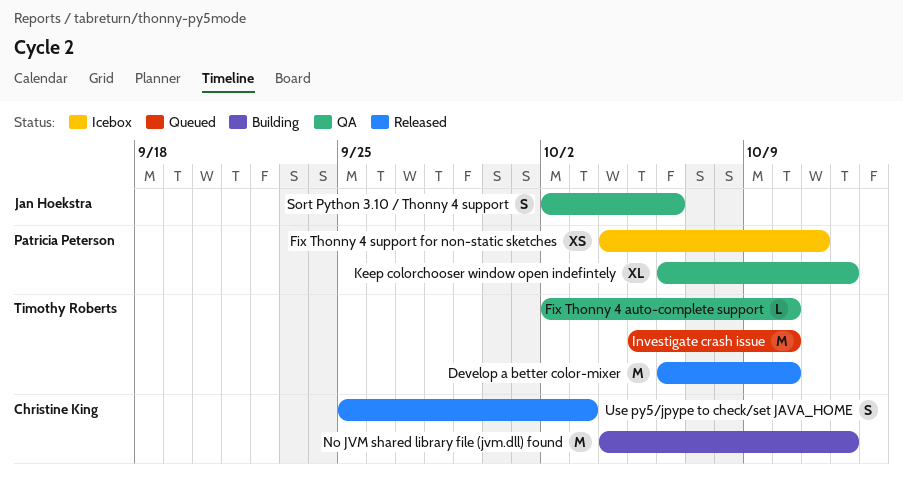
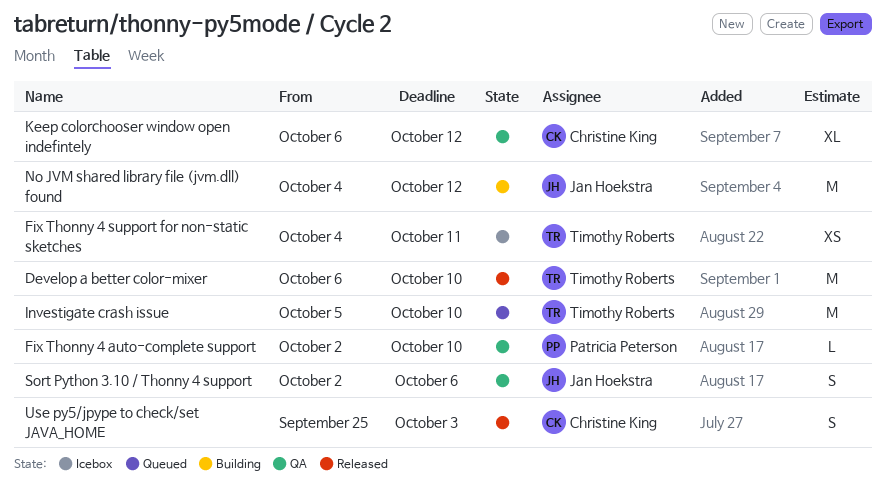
Fix Thonny 4 auto-complete support, owner: Timothy Roberts -> Patricia Peterson
Fix Thonny 4 support for non-static sketches, owner: Patricia Peterson -> Timothy Roberts
Keep colorchooser window open indefintely, owner: Patricia Peterson -> Christine King
No JVM shared library file (jvm.dll) found, owner: Christine King -> Jan Hoekstra

